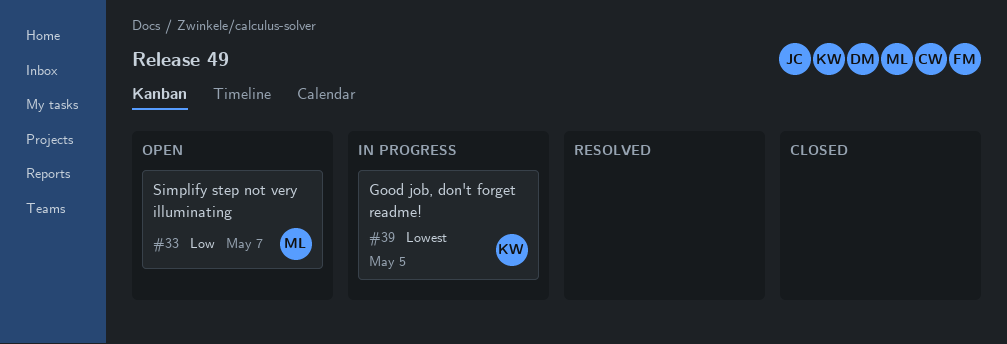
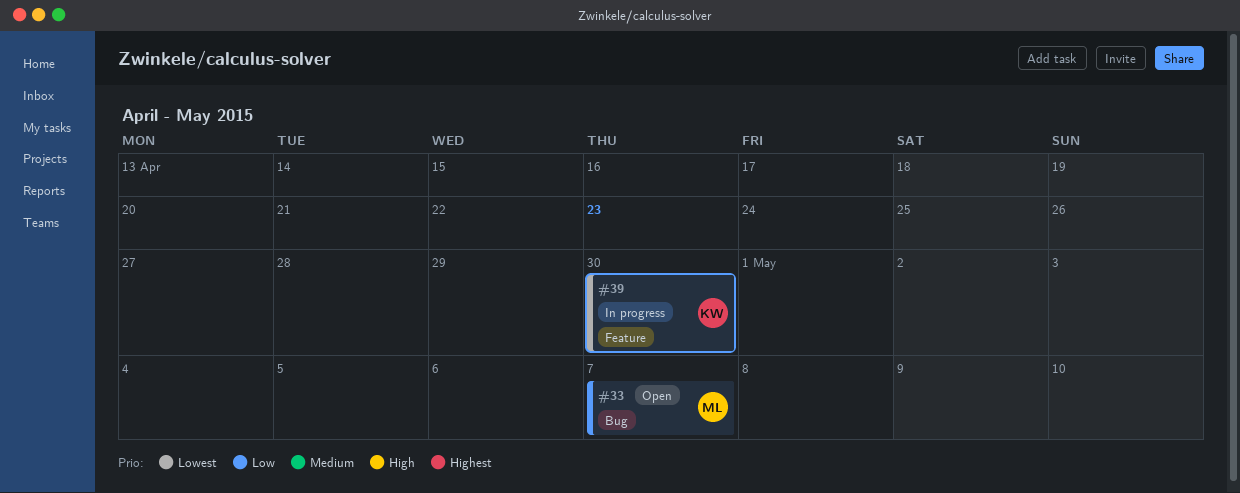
#39, due: May 5 -> Apr 30

